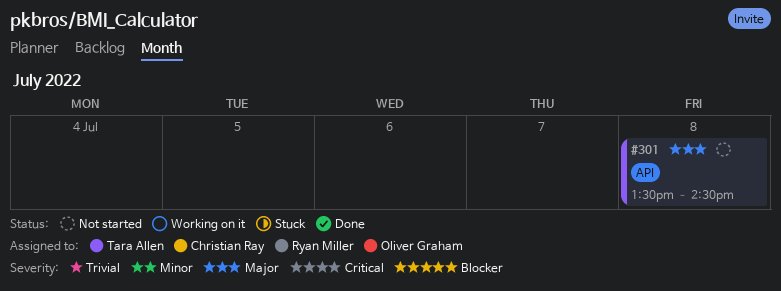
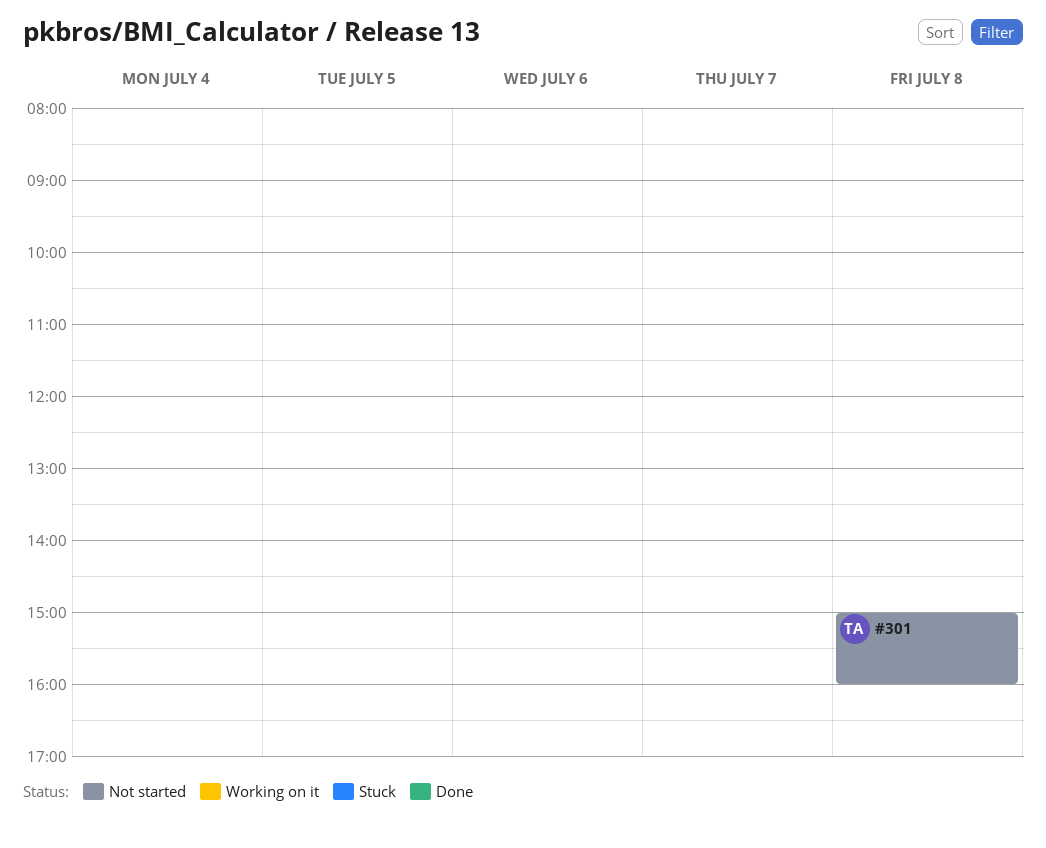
#301, begins: 13:30 -> 15:00
#301, ends: 14:30 -> 16:00

